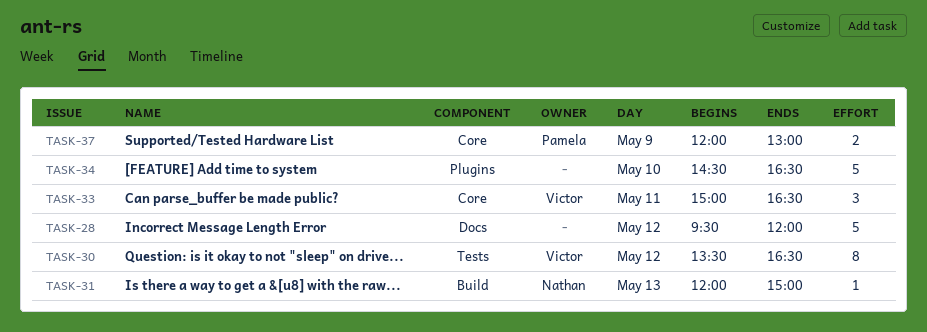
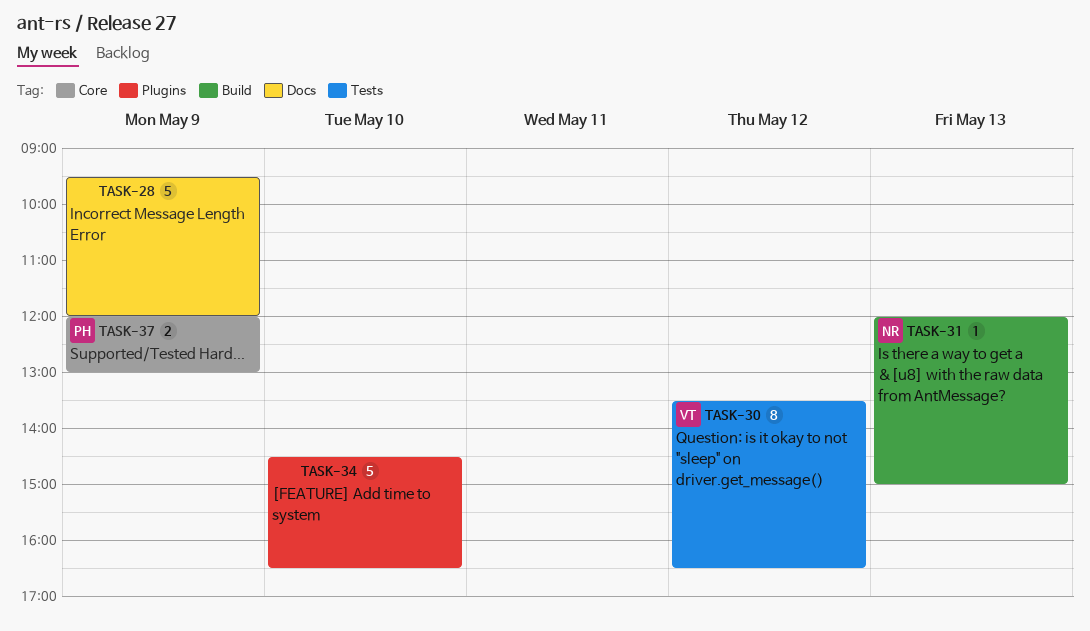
TASK-28, day: May 12 -> May 9
TASK-33: present -> none

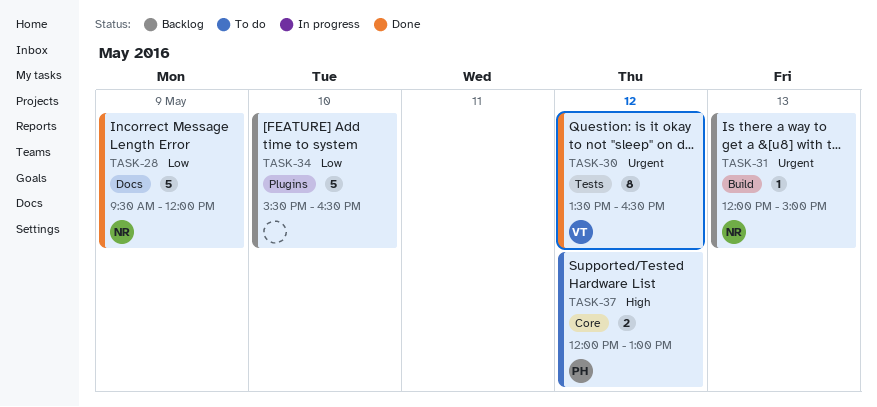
TASK-28, owner: none -> NR
TASK-34, begins: 14:30 -> 15:30
TASK-37, day: May 9 -> May 12

